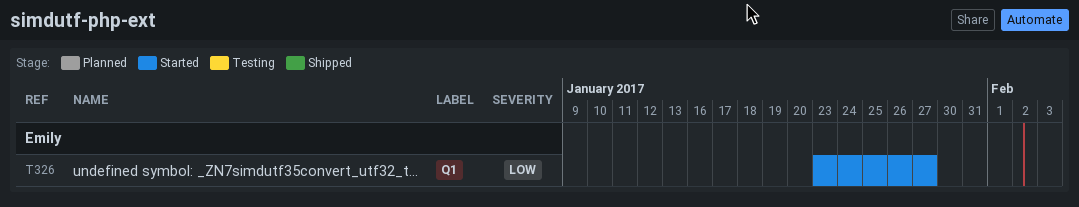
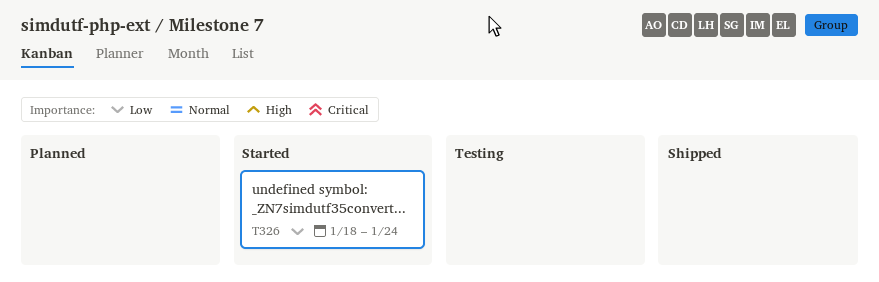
T326, start: Jan 23 -> Jan 18
T326, due: Jan 27 -> Jan 24

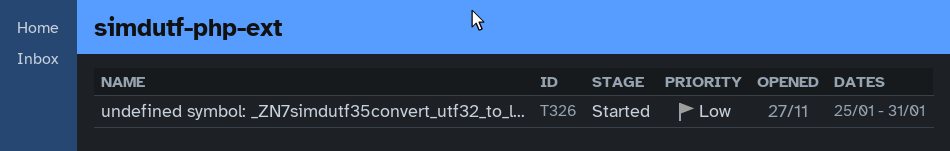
T326, start: Jan 18 -> Jan 25
T326, due: Jan 24 -> Jan 31

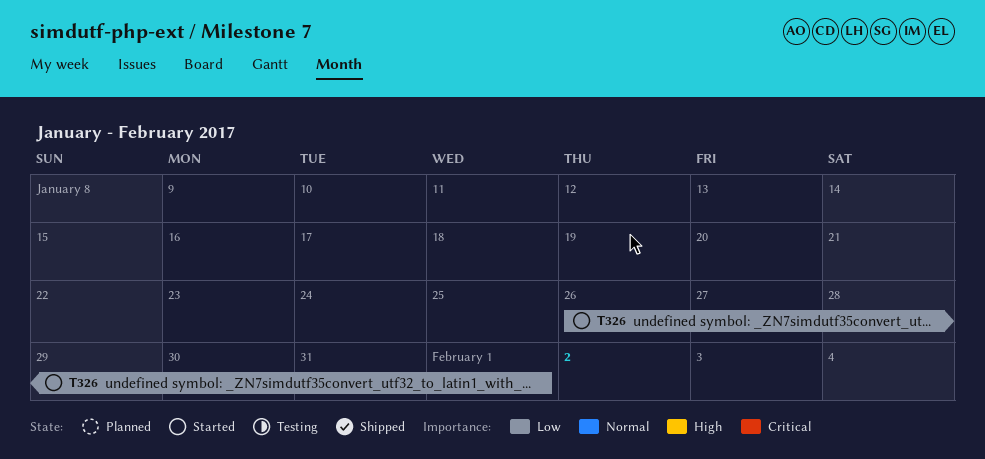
T326, start: Jan 25 -> Jan 26
T326, due: Jan 31 -> Feb 1

